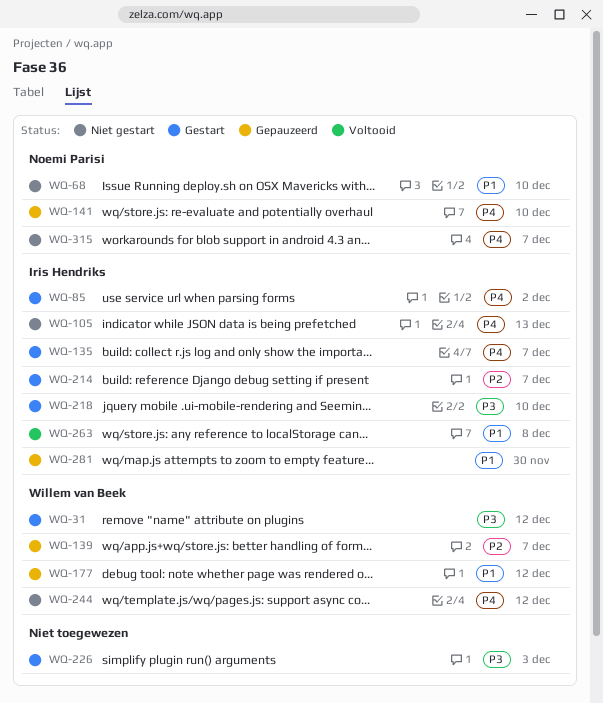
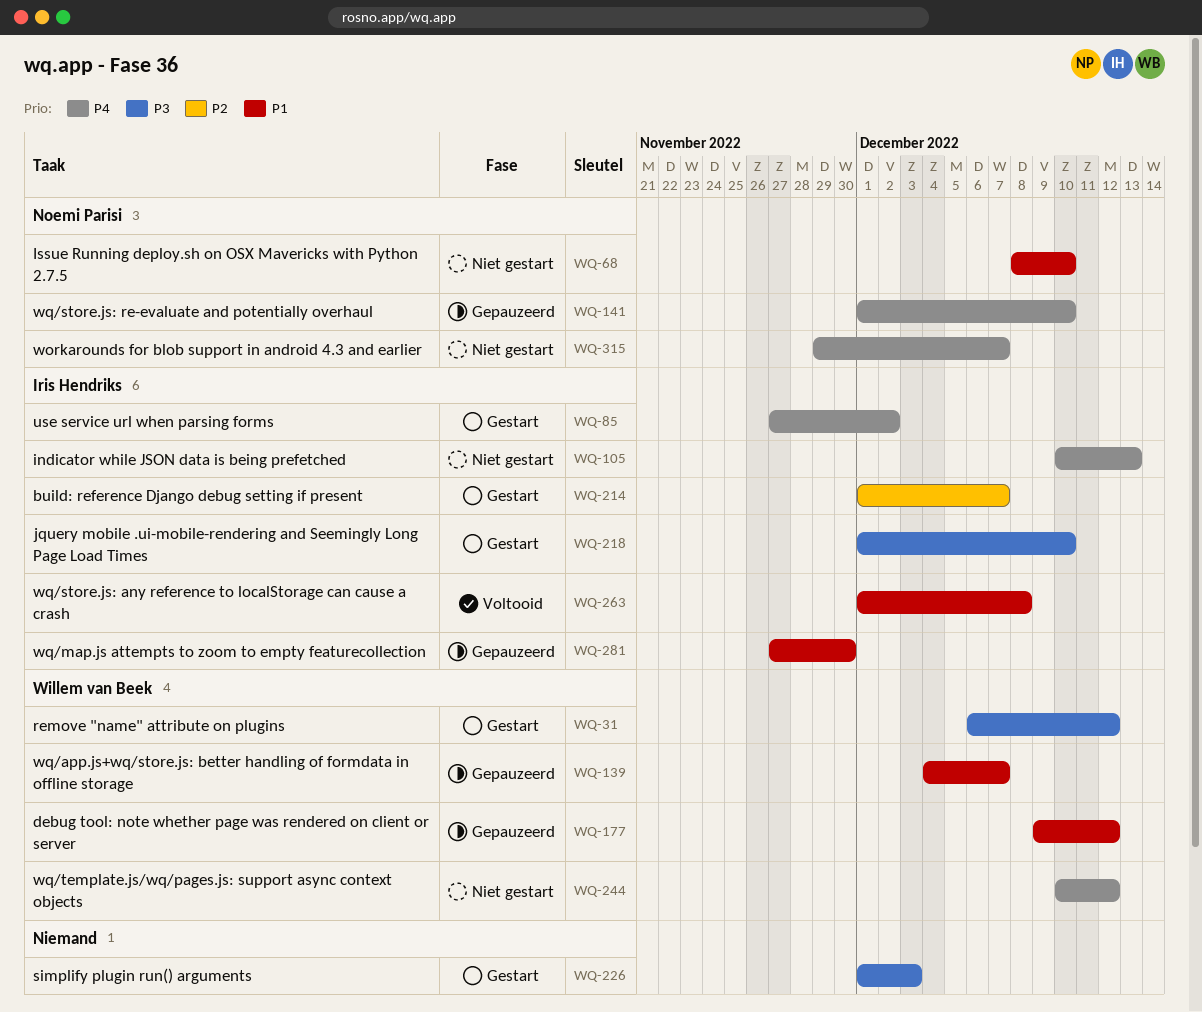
WQ-135: present -> none
WQ-139, priority: P2 -> P1

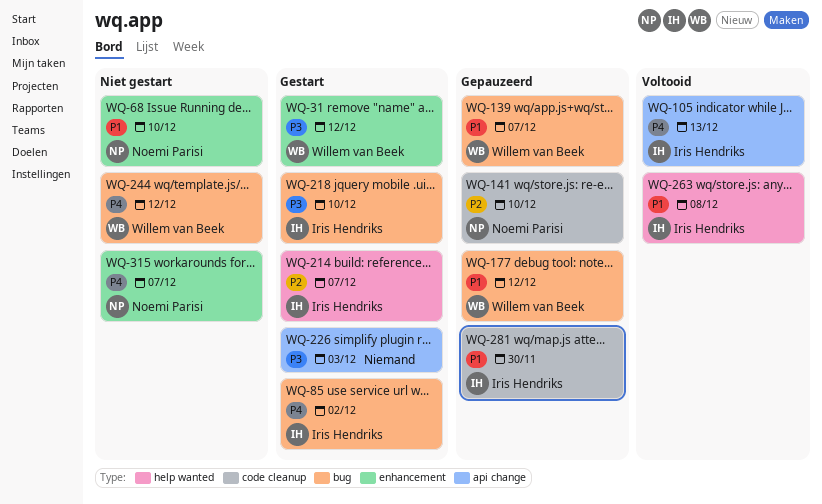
WQ-105, status: Niet gestart -> Voltooid
WQ-141, priority: P4 -> P2

